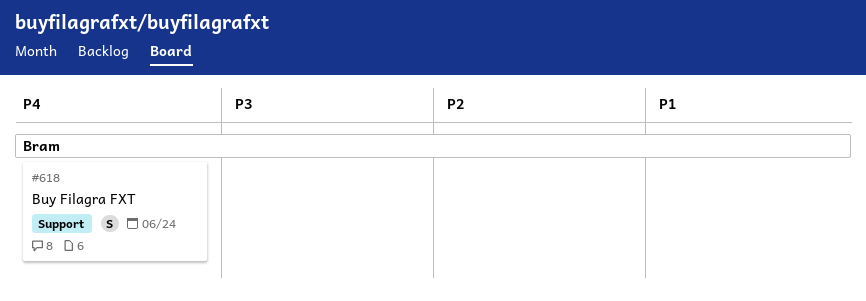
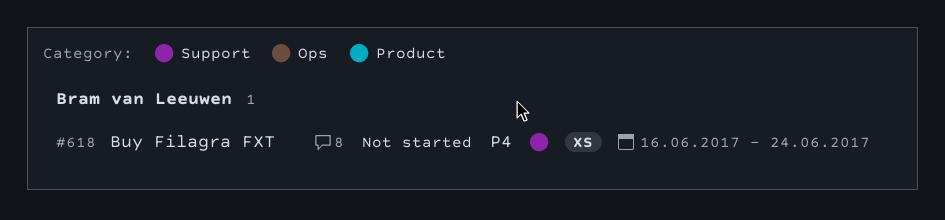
#618, estimate: S -> XS

